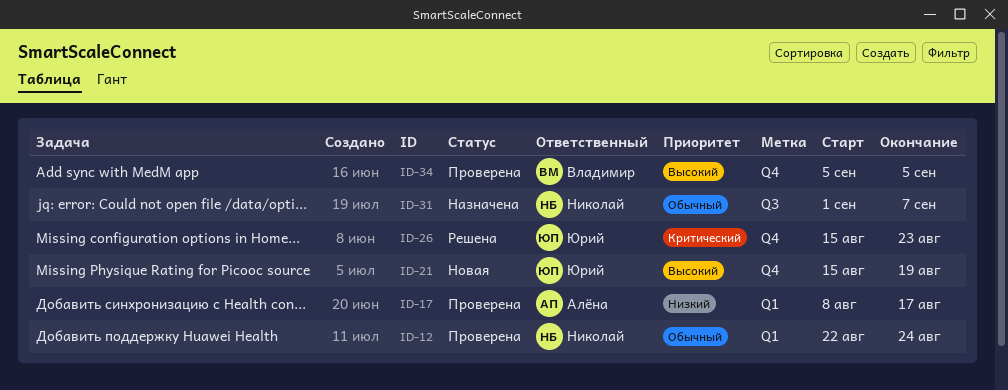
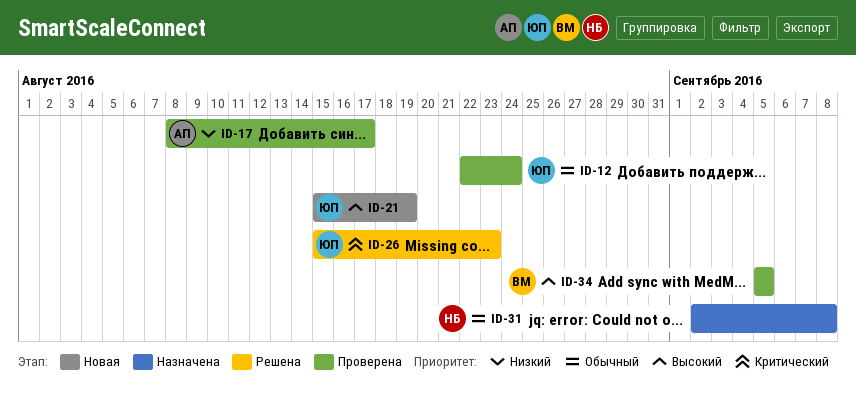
ID-12, owner: Николай -> Юрий
ID-31, start: Sep 1 -> Sep 2
ID-31, due: Sep 7 -> Sep 8

